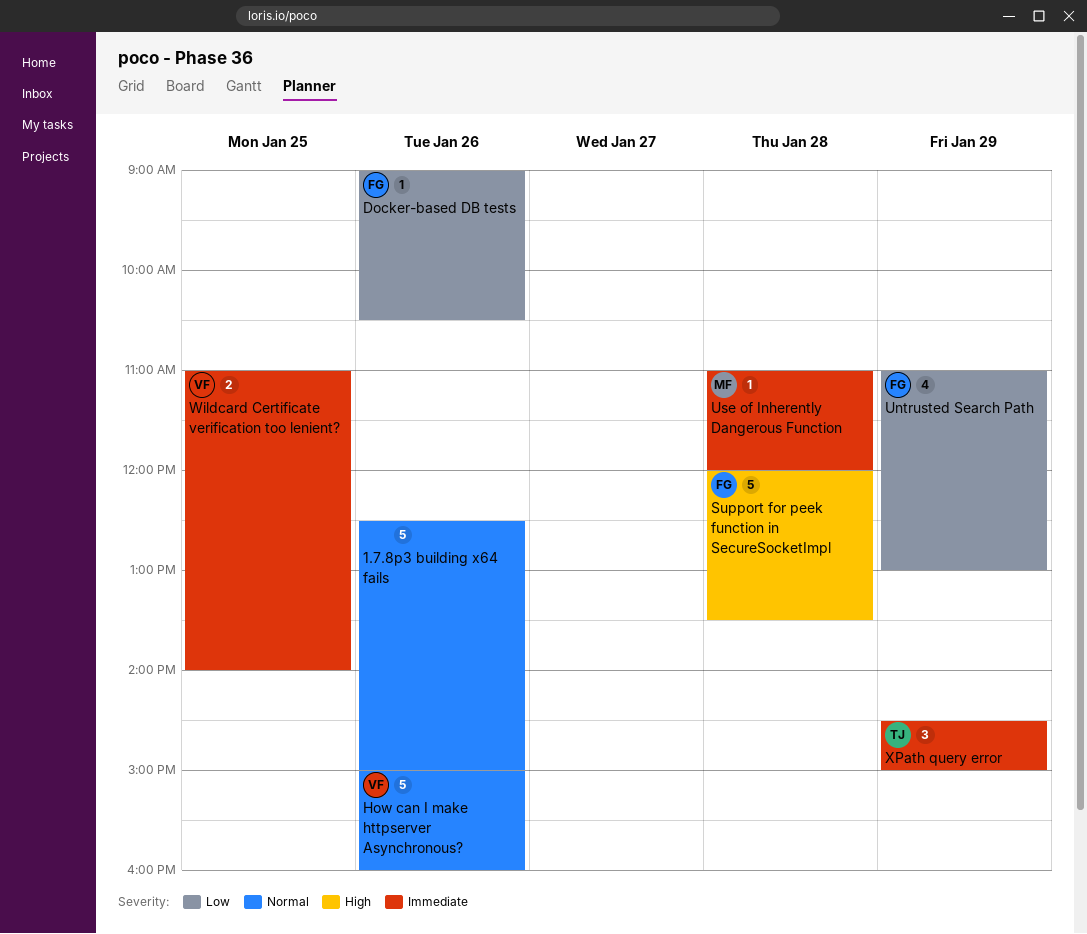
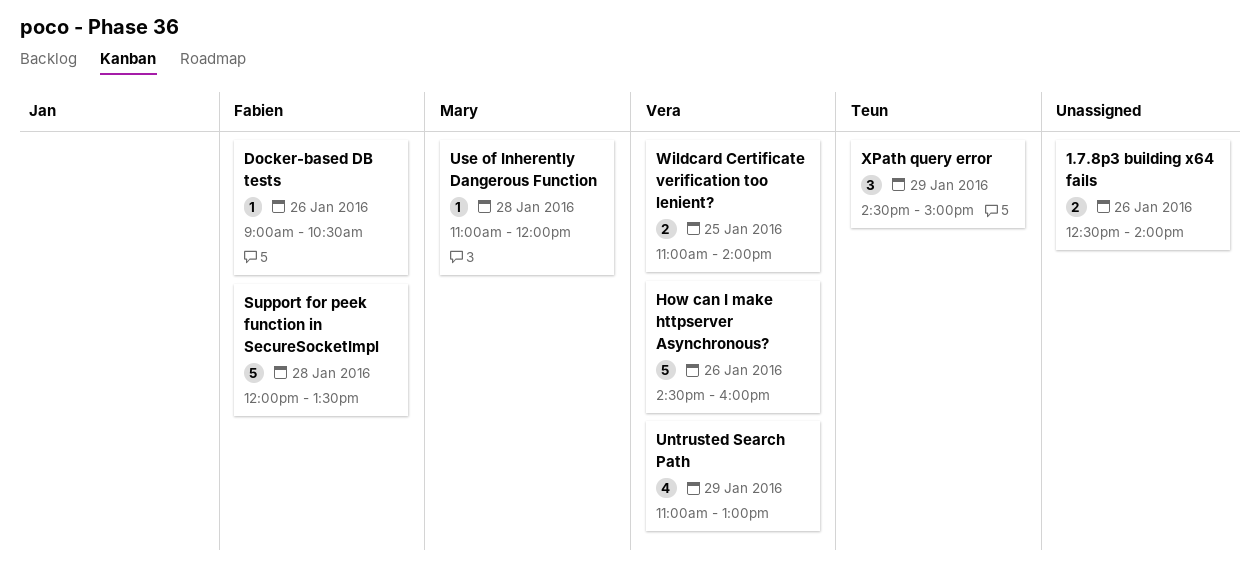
1.7.8p3 building x64 fails, estimate: 5 -> 2
1.7.8p3 building x64 fails, ends: 15:00 -> 14:00
How can I make httpserver Asynchronous?, begins: 15:00 -> 14:30
Untrusted Search Path, owner: Fabien -> Vera

